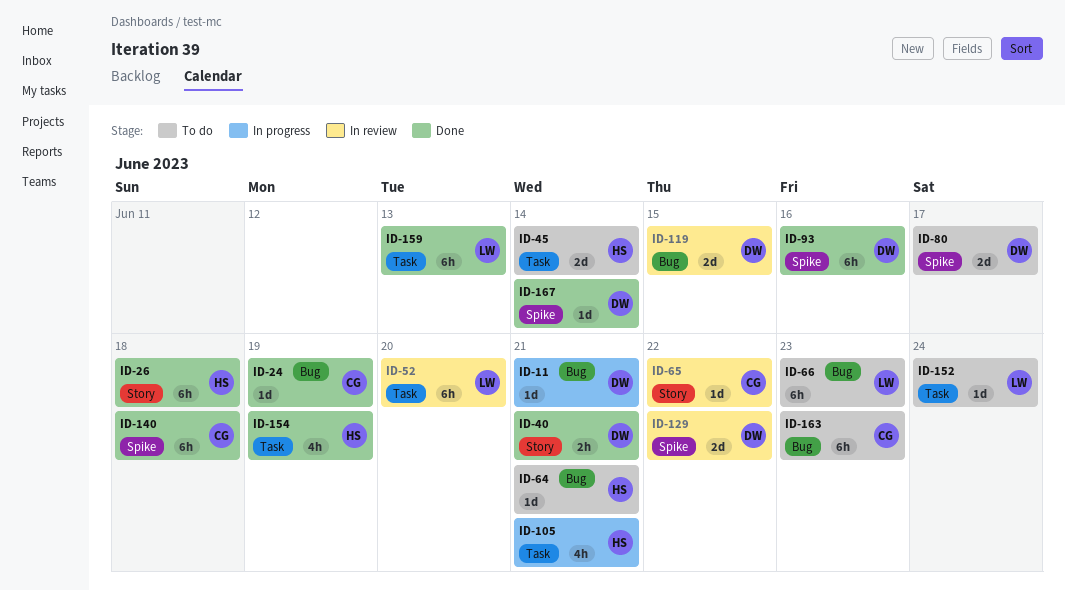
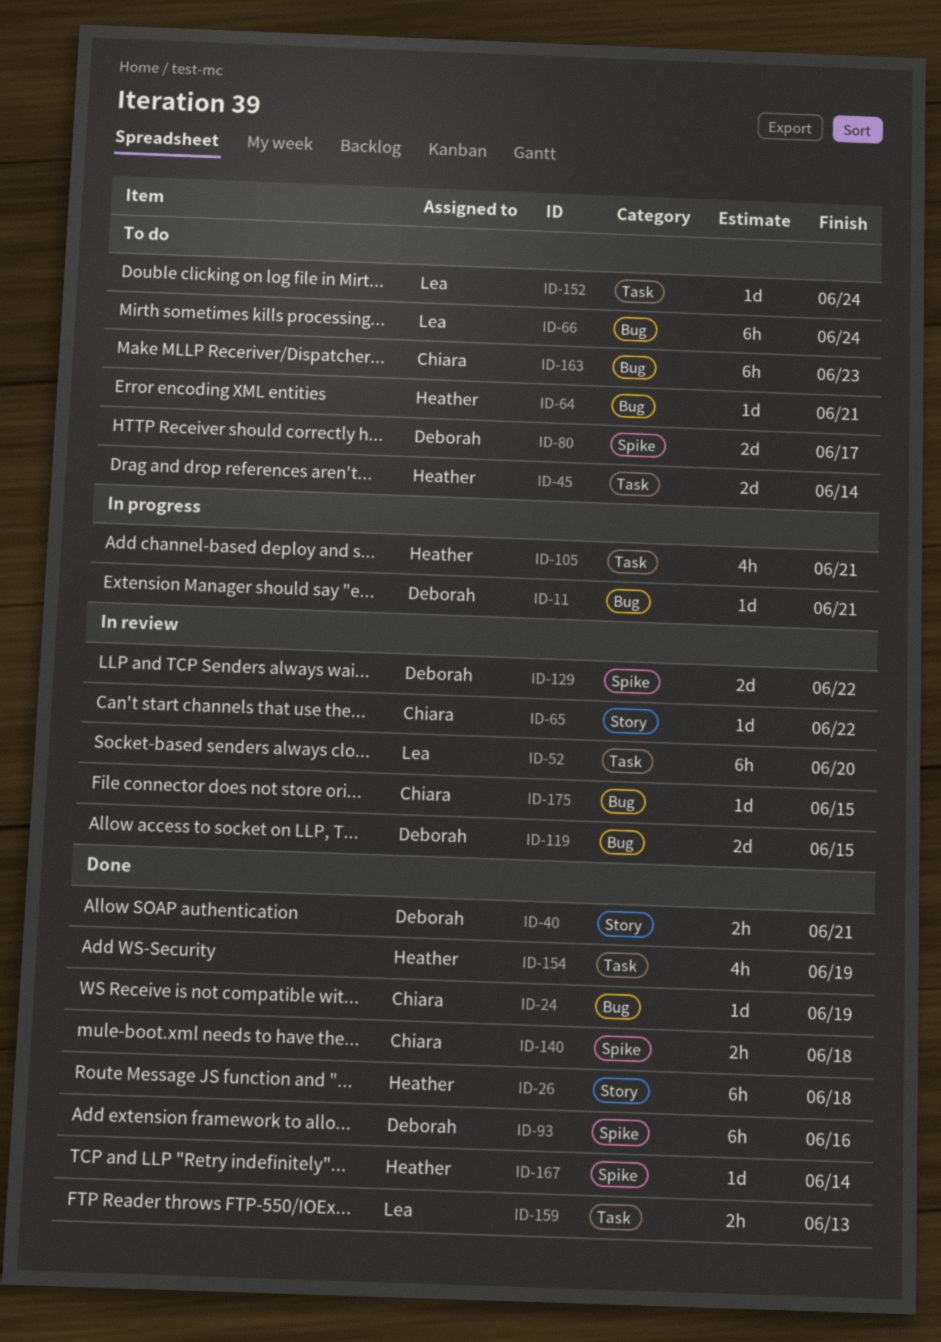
ID-66, due: Jun 23 -> Jun 24
ID-140, estimate: 6h -> 2h
ID-159, estimate: 6h -> 2h
ID-167, owner: Deborah -> Heather
ID-175: none -> present

